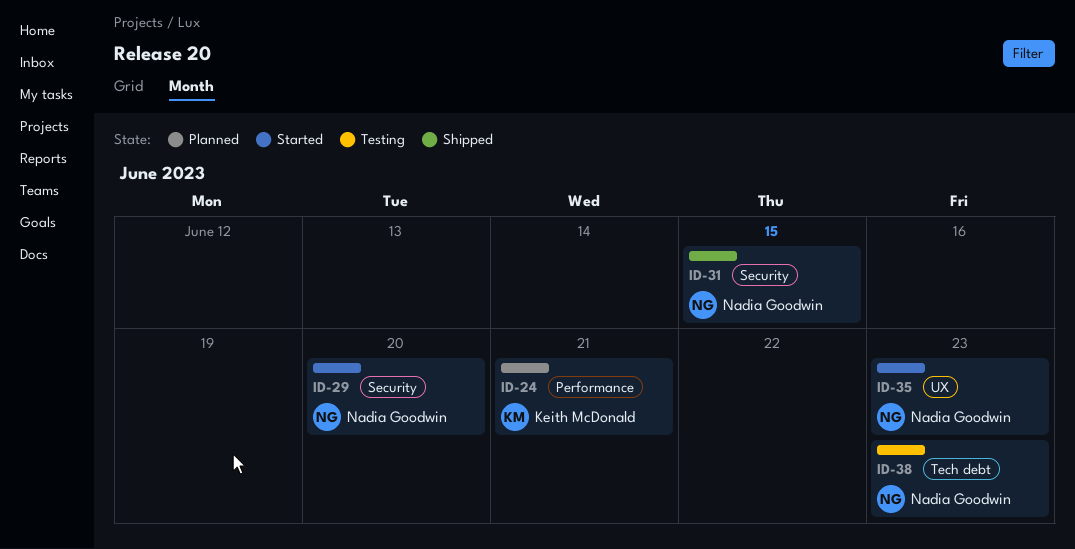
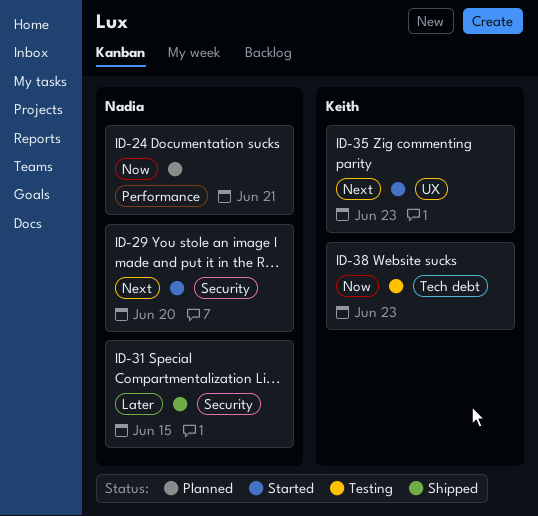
ID-24, owner: Keith McDonald -> Nadia Goodwin
ID-35, owner: Nadia Goodwin -> Keith McDonald
ID-38, owner: Nadia Goodwin -> Keith McDonald

